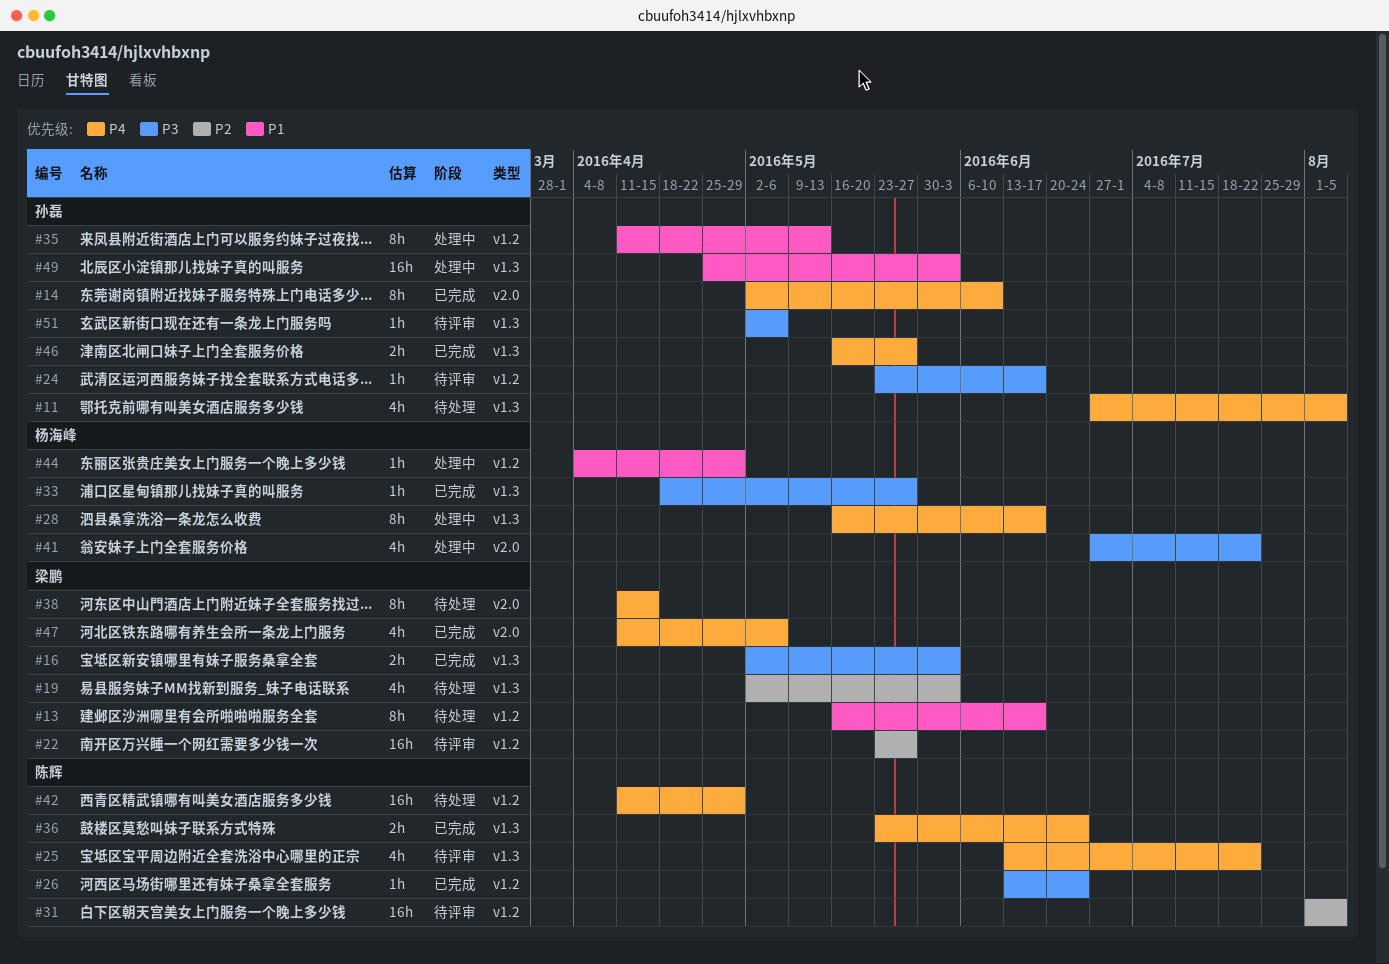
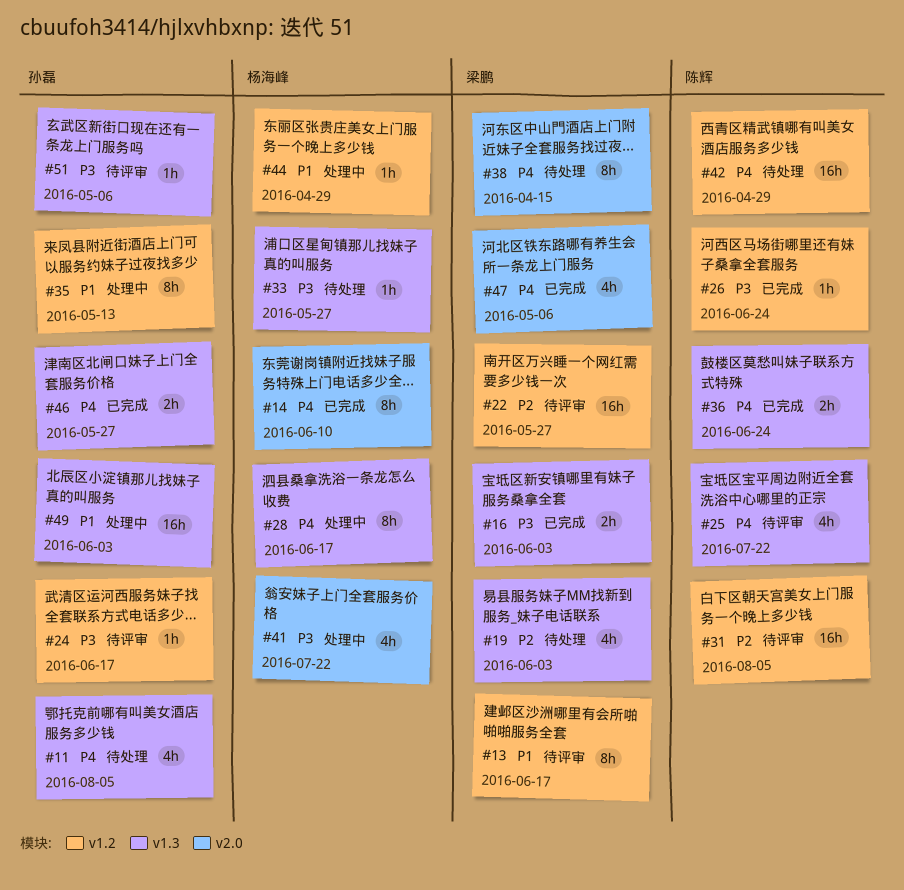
#13, status: 待处理 -> 待评审
#14, owner: 孙磊 -> 杨海峰
#33, status: 已完成 -> 待处理

